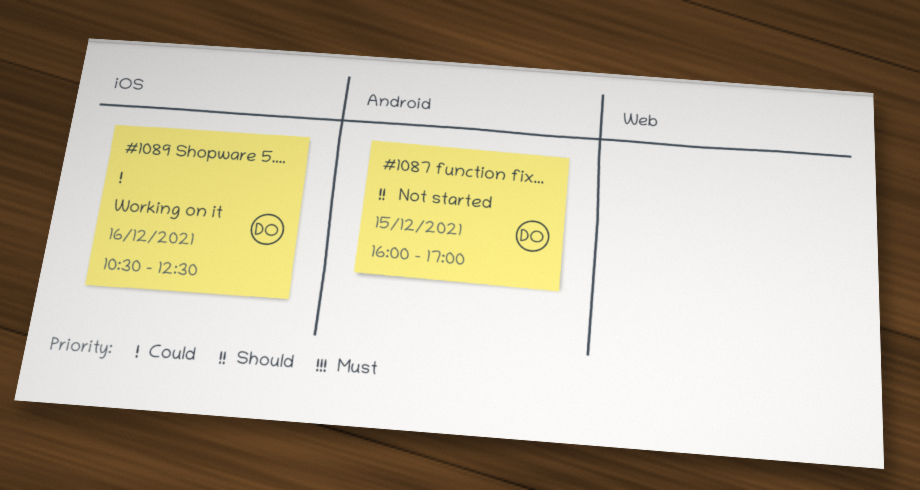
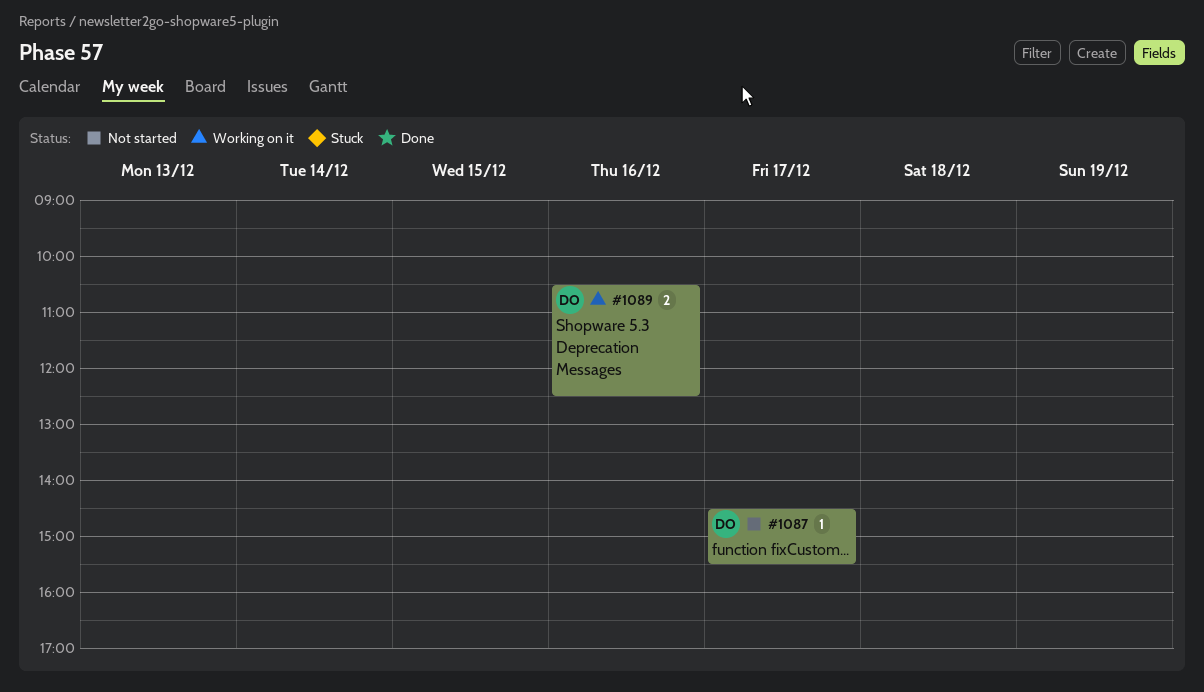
#1087, day: Dec 15 -> Dec 17
#1087, begins: 16:00 -> 14:30
#1087, ends: 17:00 -> 15:30

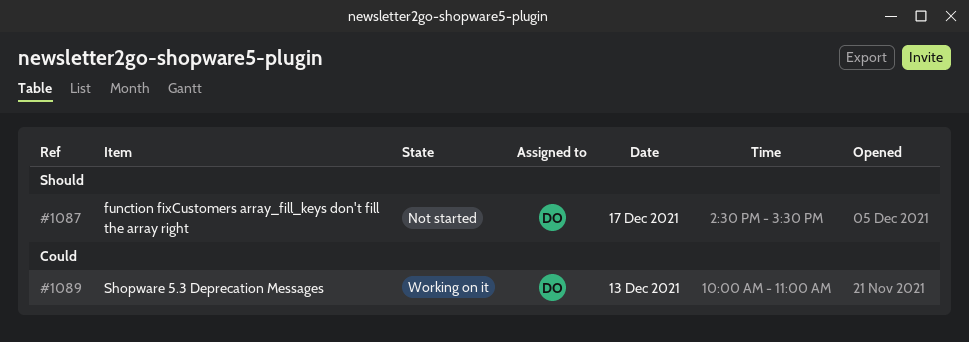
#1089, day: Dec 16 -> Dec 13
#1089, begins: 10:30 -> 10:00
#1089, ends: 12:30 -> 11:00

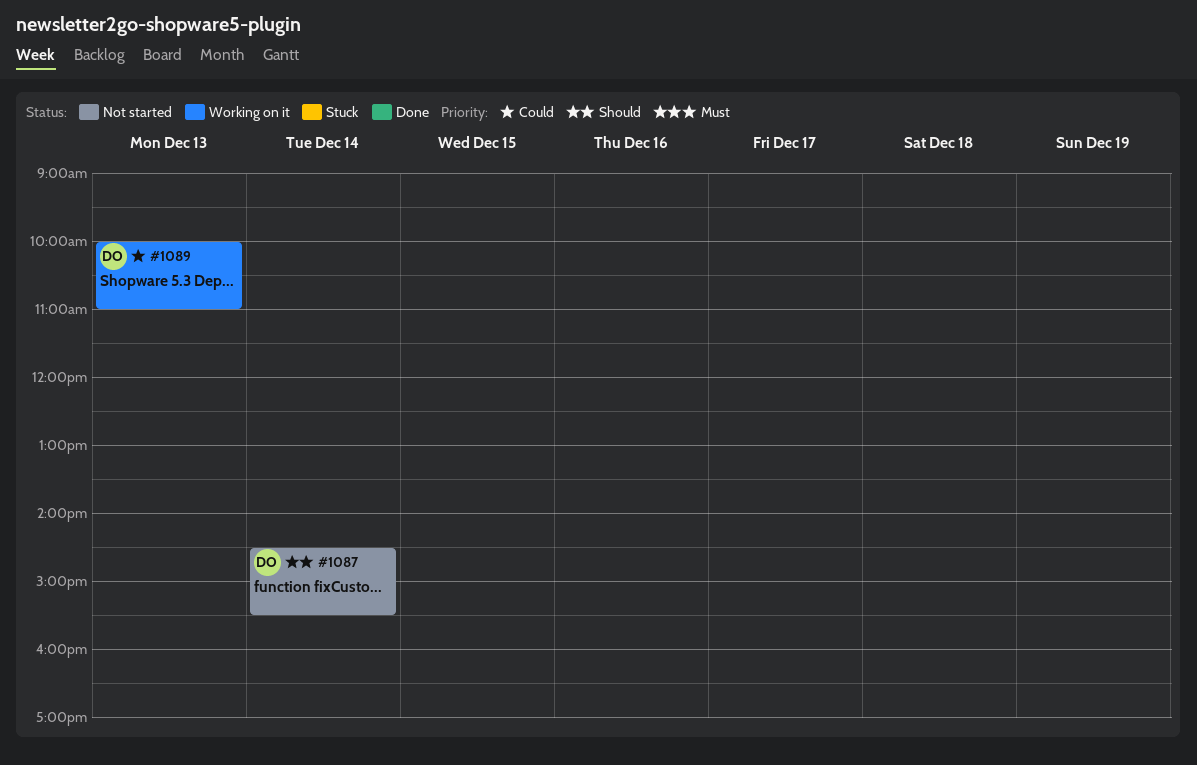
#1087, day: Dec 17 -> Dec 14

